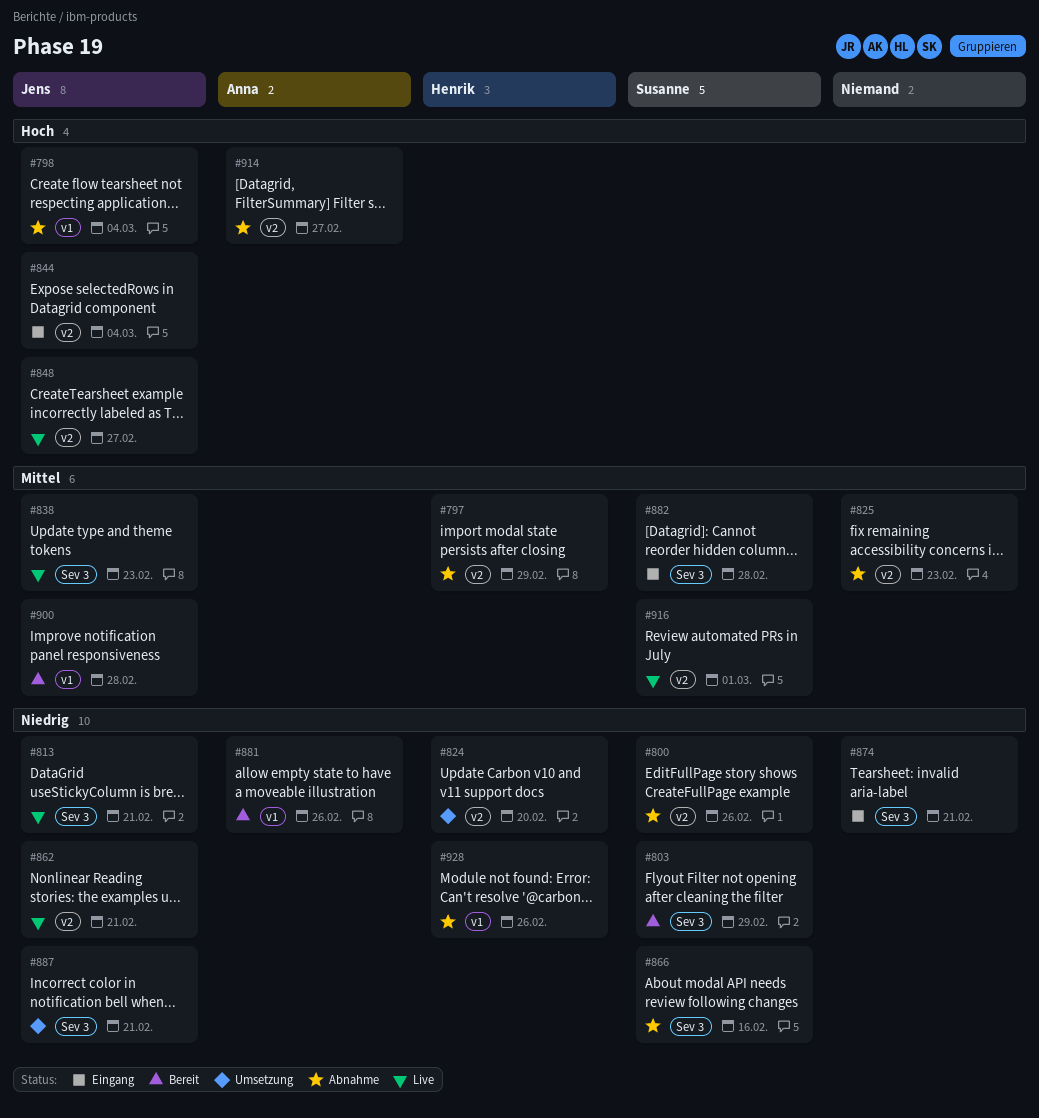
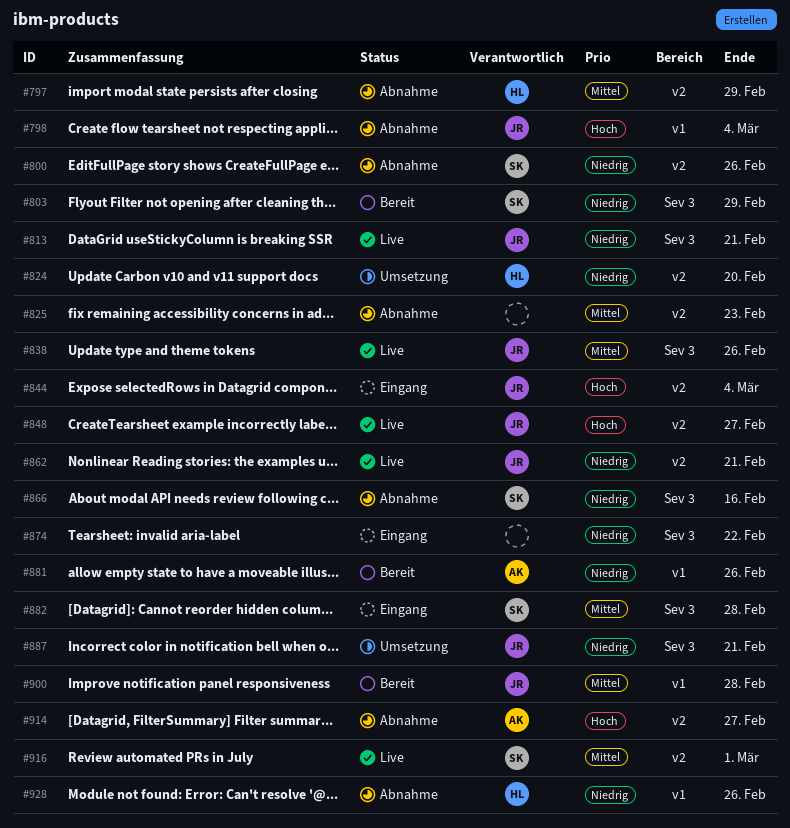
#838, due: Feb 23 -> Feb 26
#874, due: Feb 21 -> Feb 22

